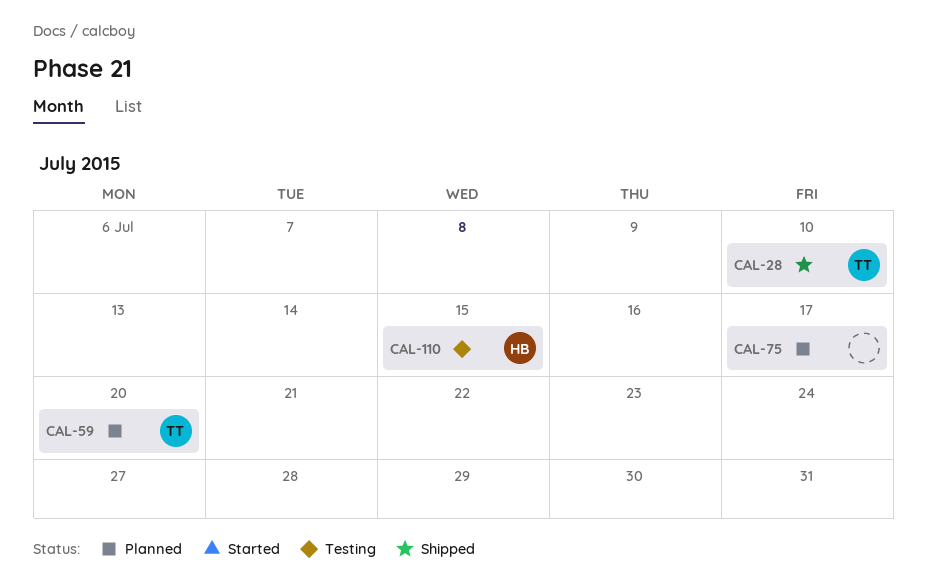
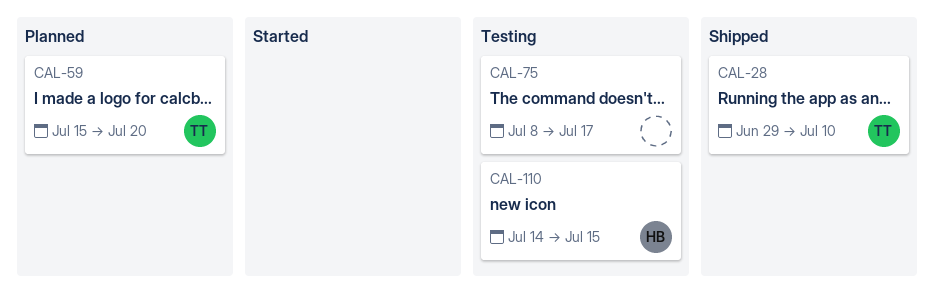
CAL-75, status: Planned -> Testing

